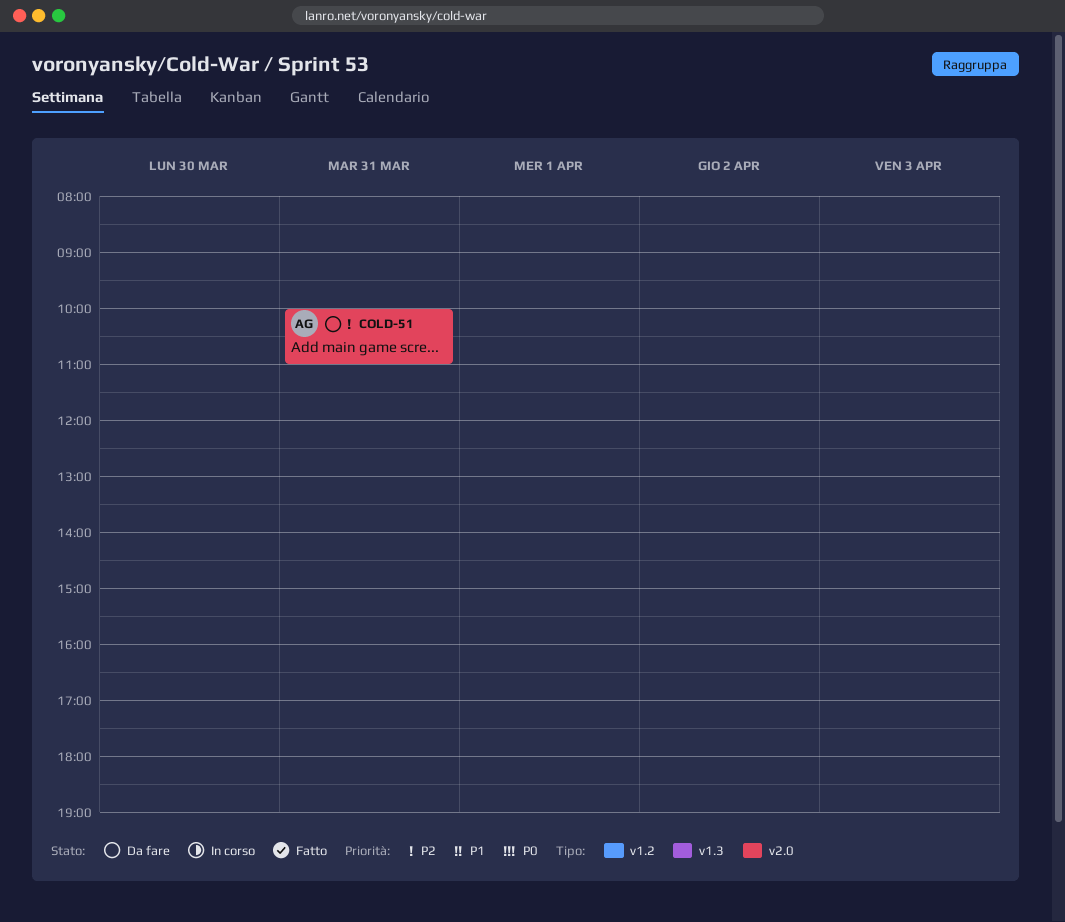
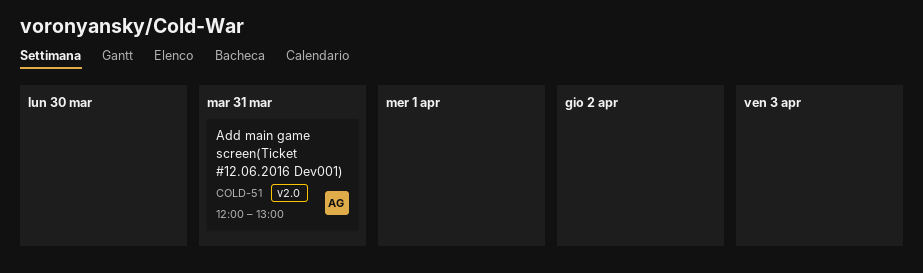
COLD-51, begins: 10:00 -> 12:00
COLD-51, ends: 11:00 -> 13:00

